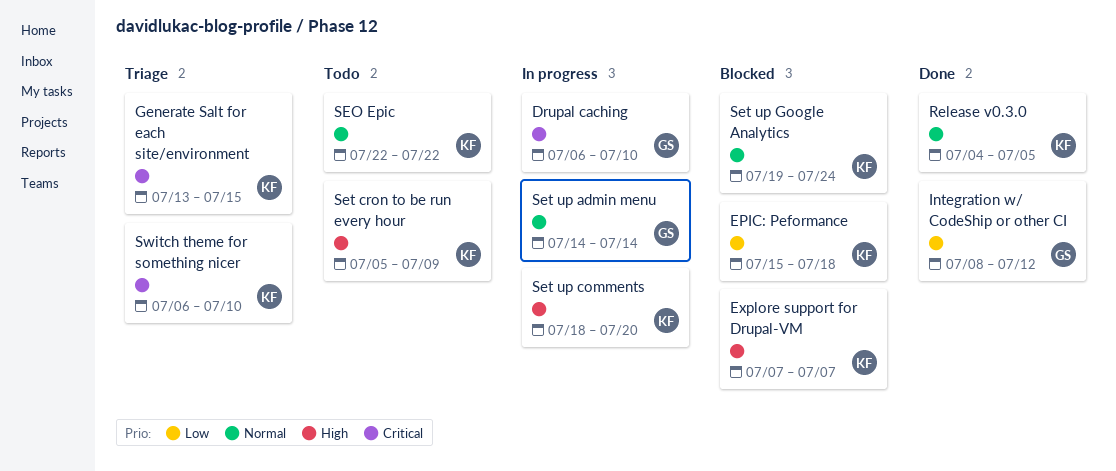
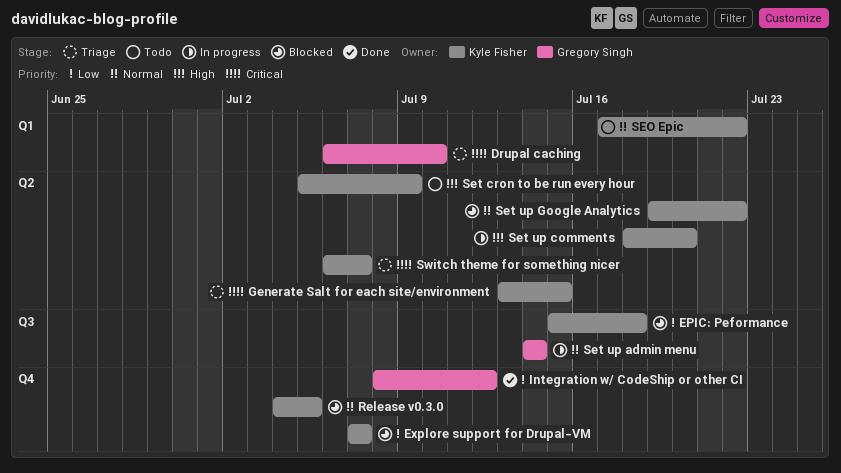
Drupal caching, status: In progress -> Triage
Explore support for Drupal-VM, priority: High -> Low
Release v0.3.0, status: Done -> Blocked
SEO Epic, start: Jul 22 -> Jul 17
Set up Google Analytics, due: Jul 24 -> Jul 22
Switch theme for something nicer, due: Jul 10 -> Jul 7

